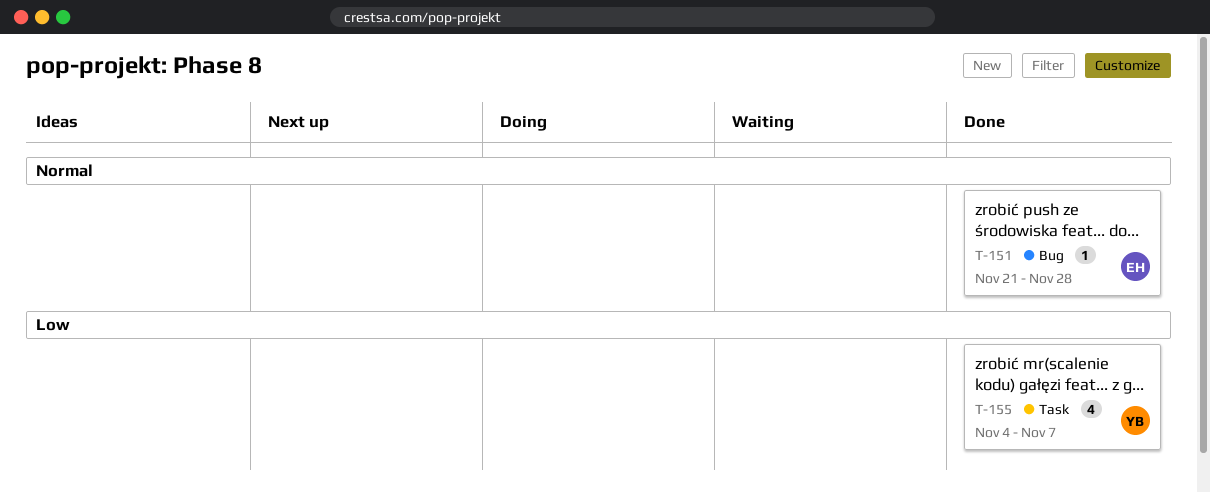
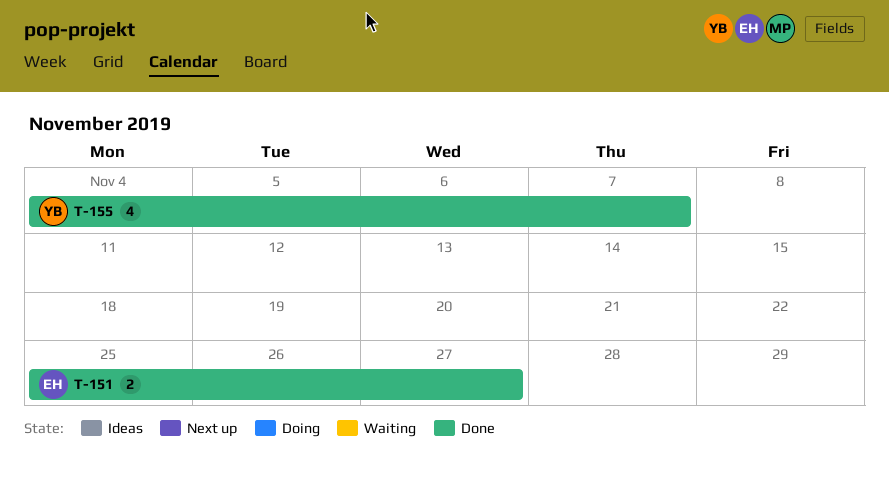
T-151, estimate: 1 -> 2
T-151, start: Nov 21 -> Nov 25
T-151, due: Nov 28 -> Nov 27

